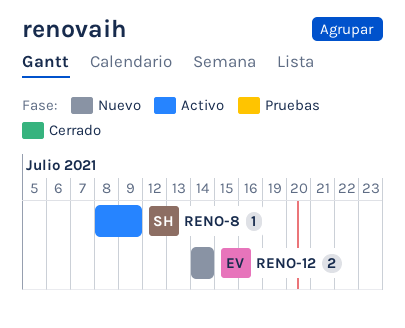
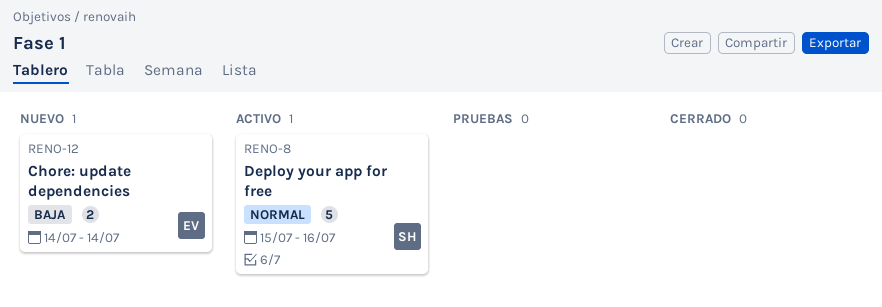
RENO-8, estimate: 1 -> 5
RENO-8, start: Jul 8 -> Jul 15
RENO-8, due: Jul 9 -> Jul 16

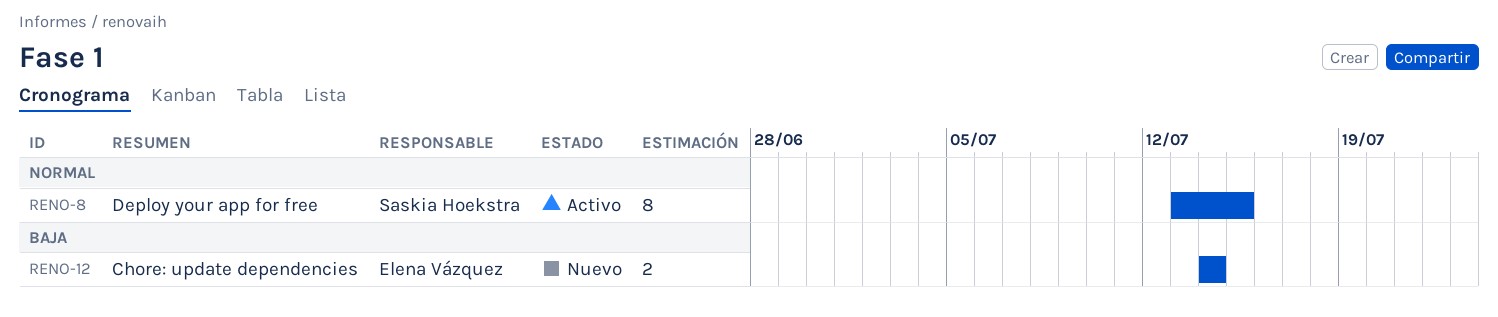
RENO-8, estimate: 5 -> 8
RENO-8, start: Jul 15 -> Jul 13
RENO-8, due: Jul 16 -> Jul 15

